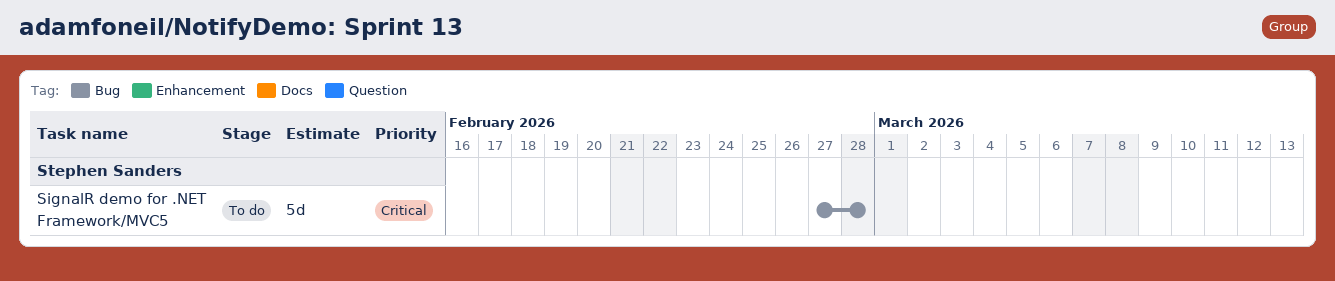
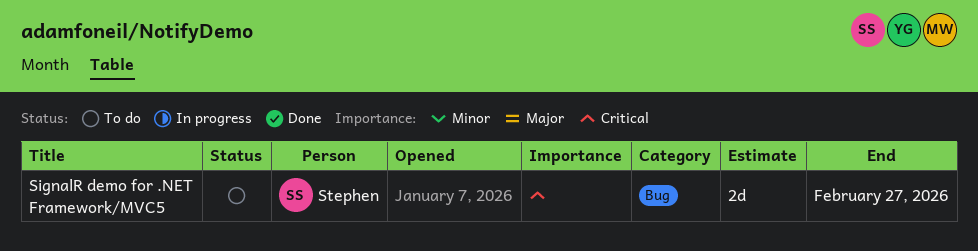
SignalR demo for .NET Framework/MVC5, estimate: 5d -> 2d
SignalR demo for .NET Framework/MVC5, due: Feb 28 -> Feb 27

